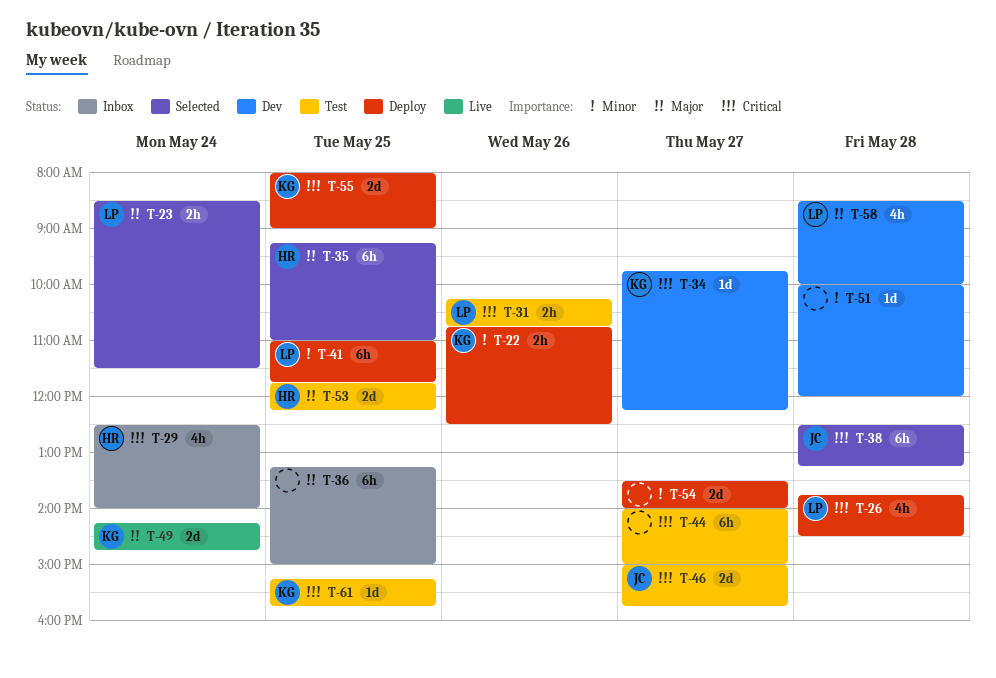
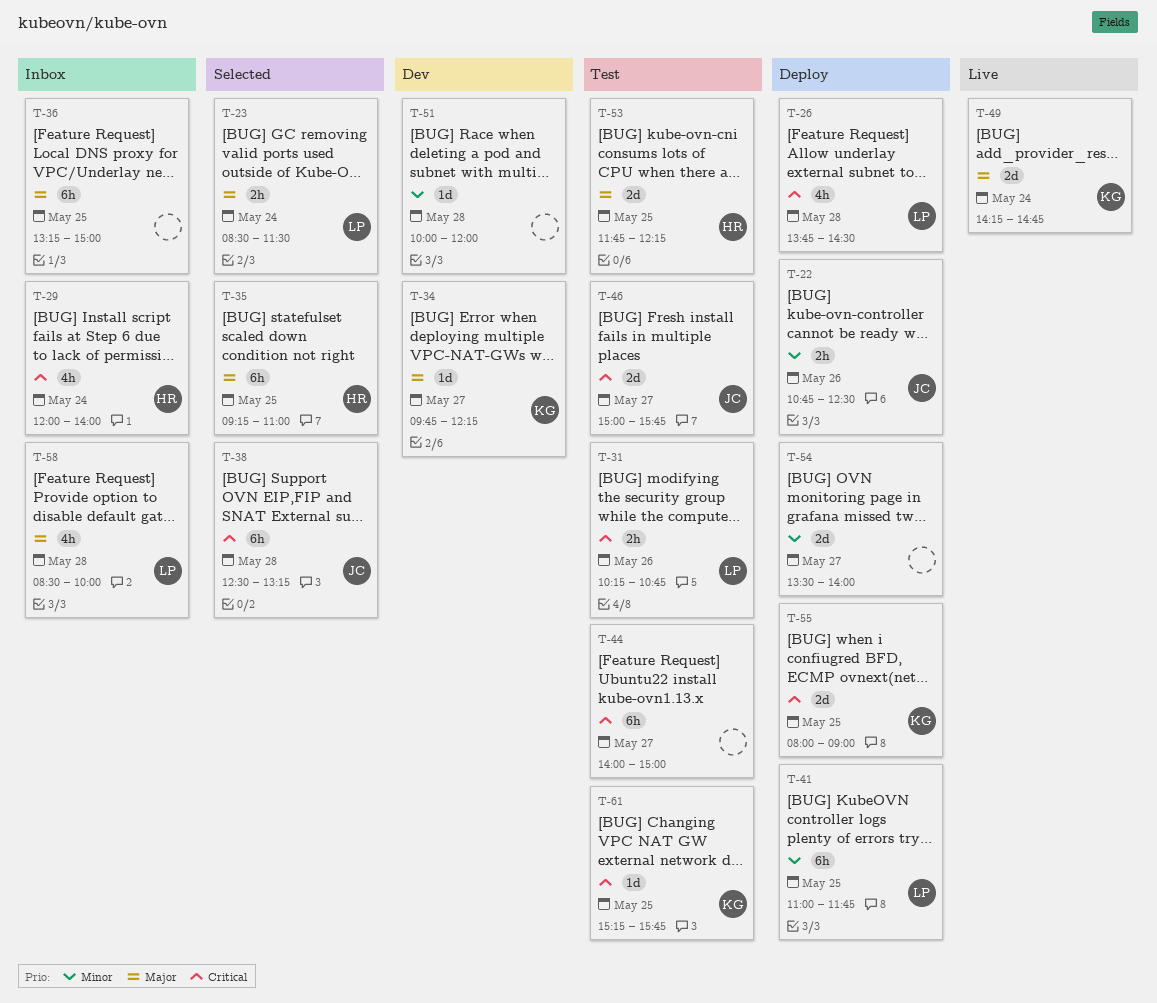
T-22, owner: KG -> JC
T-29, begins: 12:30 -> 12:00
T-34, priority: Critical -> Major
T-58, status: Dev -> Inbox

